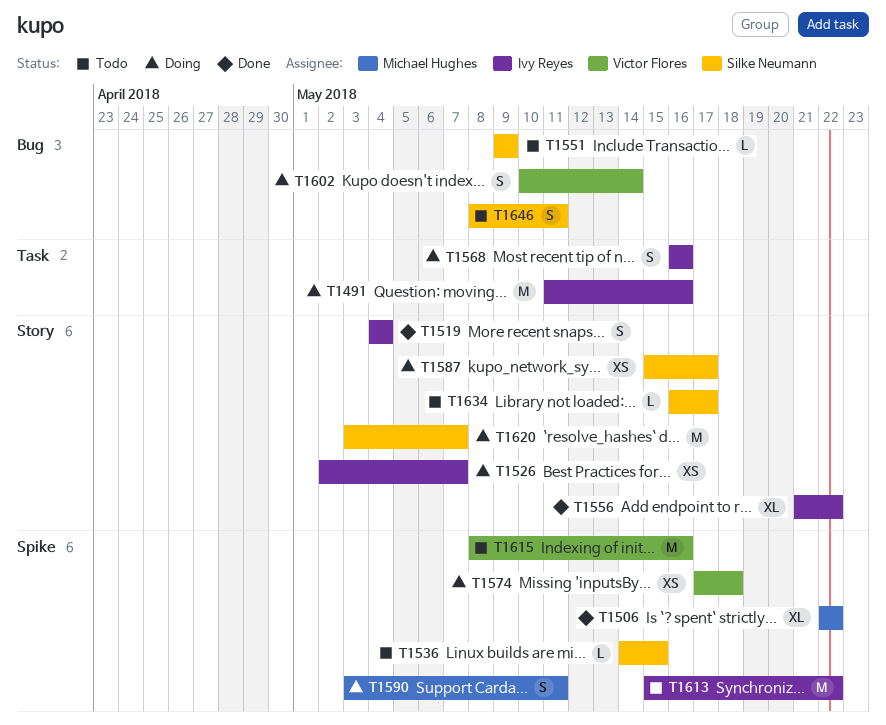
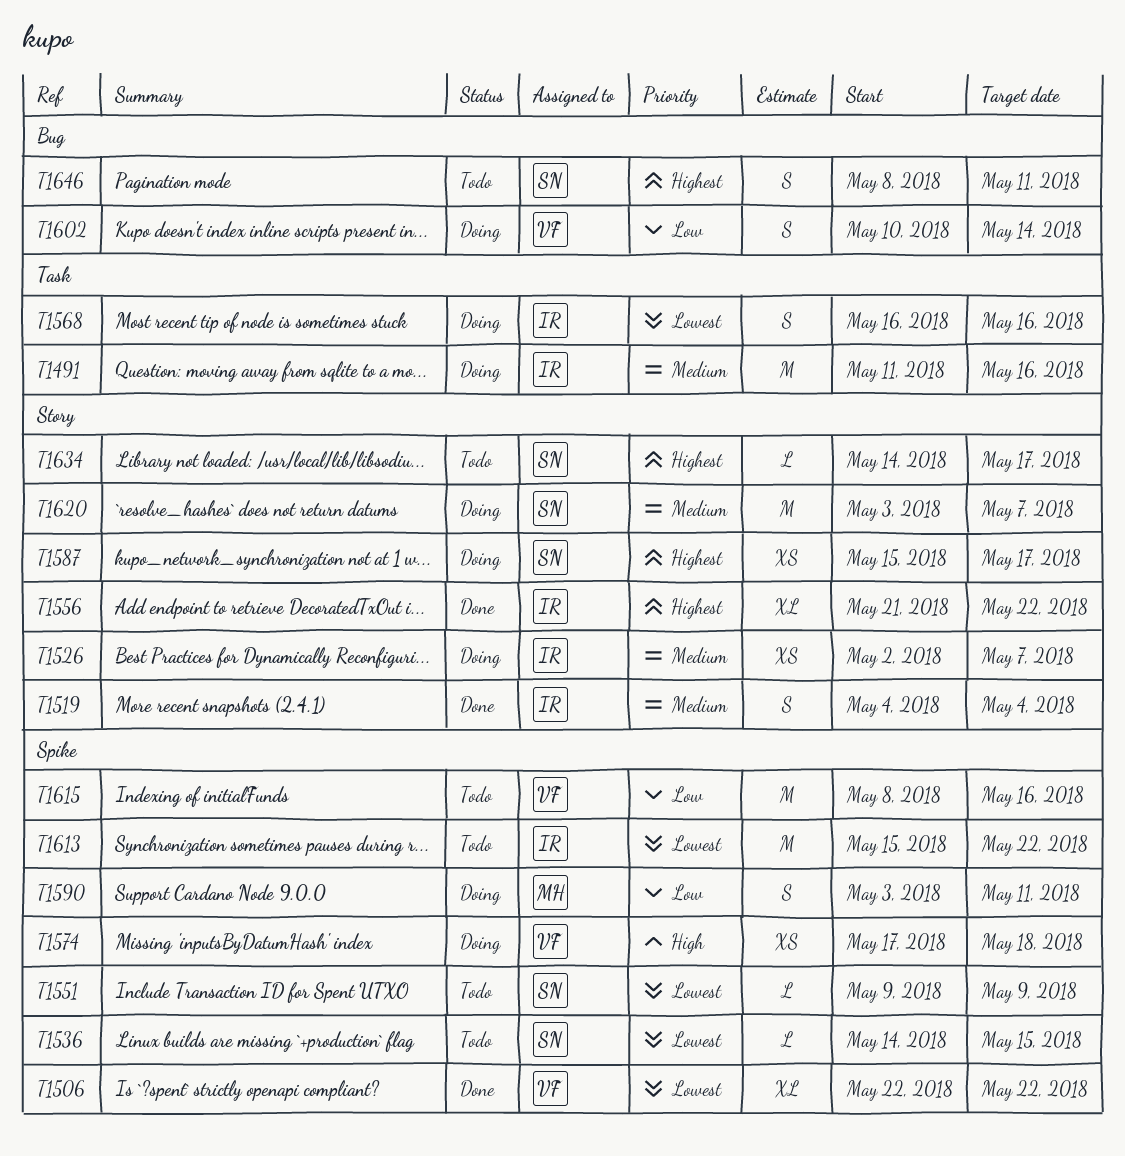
T1506, owner: Michael Hughes -> Victor Flores
T1551, label: Bug -> Spike
T1634, start: May 16 -> May 14

